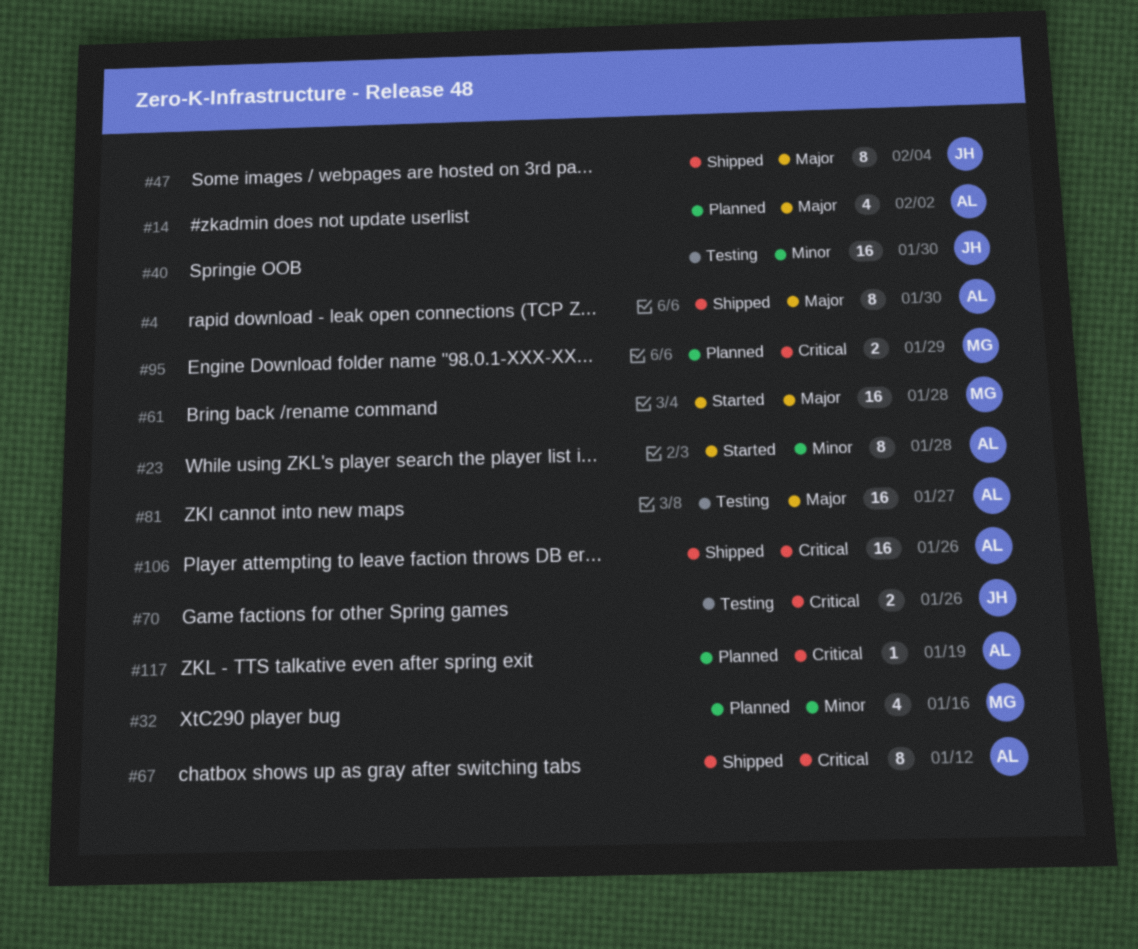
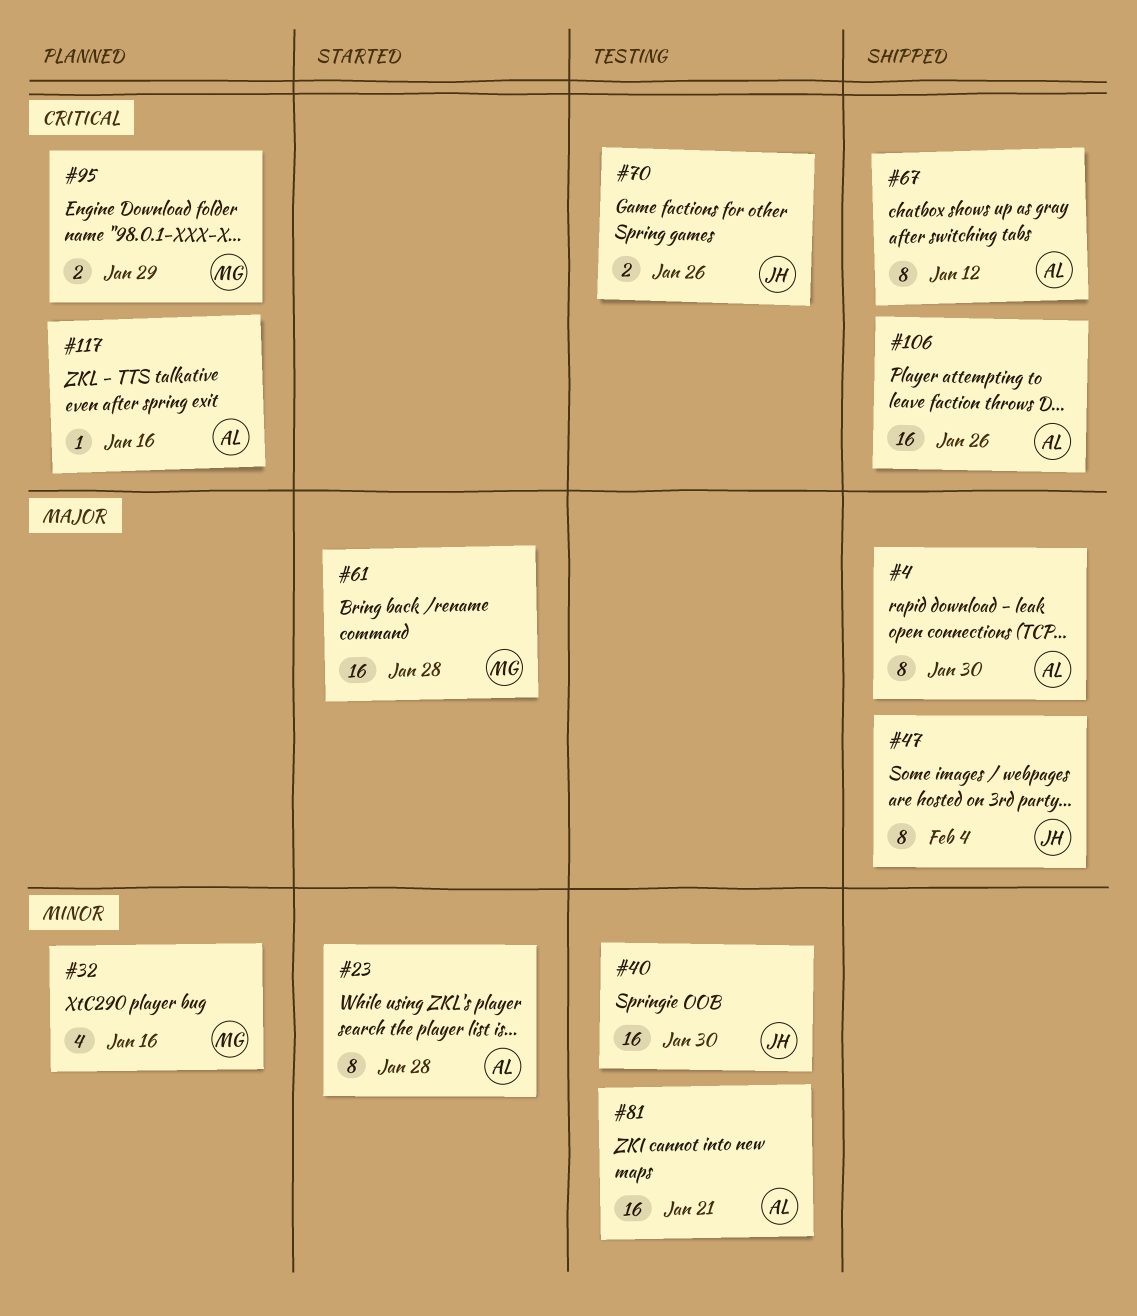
#14: present -> none
#81, priority: Major -> Minor
#81, due: Jan 27 -> Jan 21
#117, due: Jan 19 -> Jan 16

